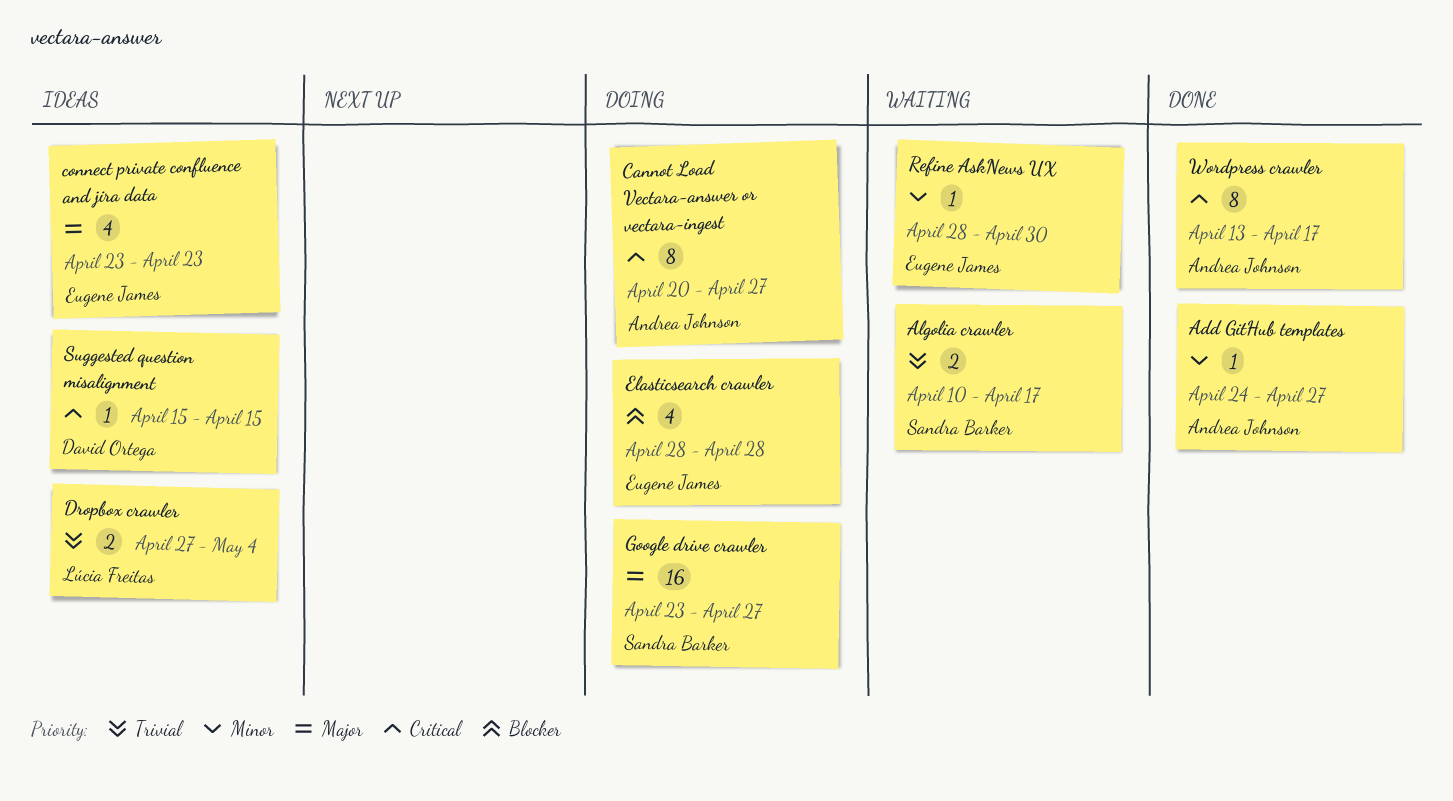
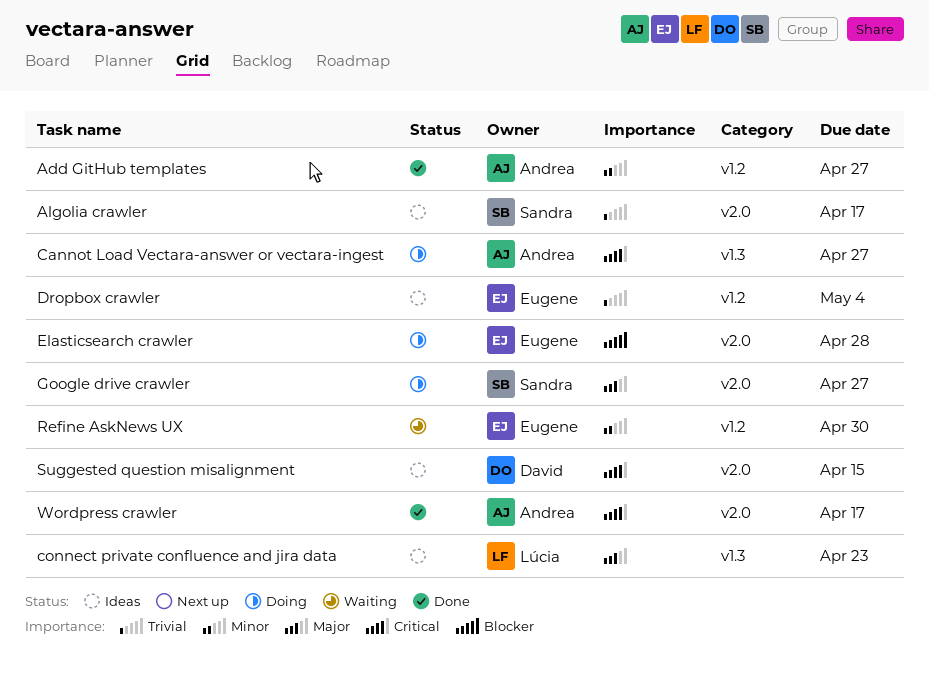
Algolia crawler, status: Waiting -> Ideas
connect private confluence and jira data, owner: Eugene James -> Lúcia Freitas
Dropbox crawler, owner: Lúcia Freitas -> Eugene James

